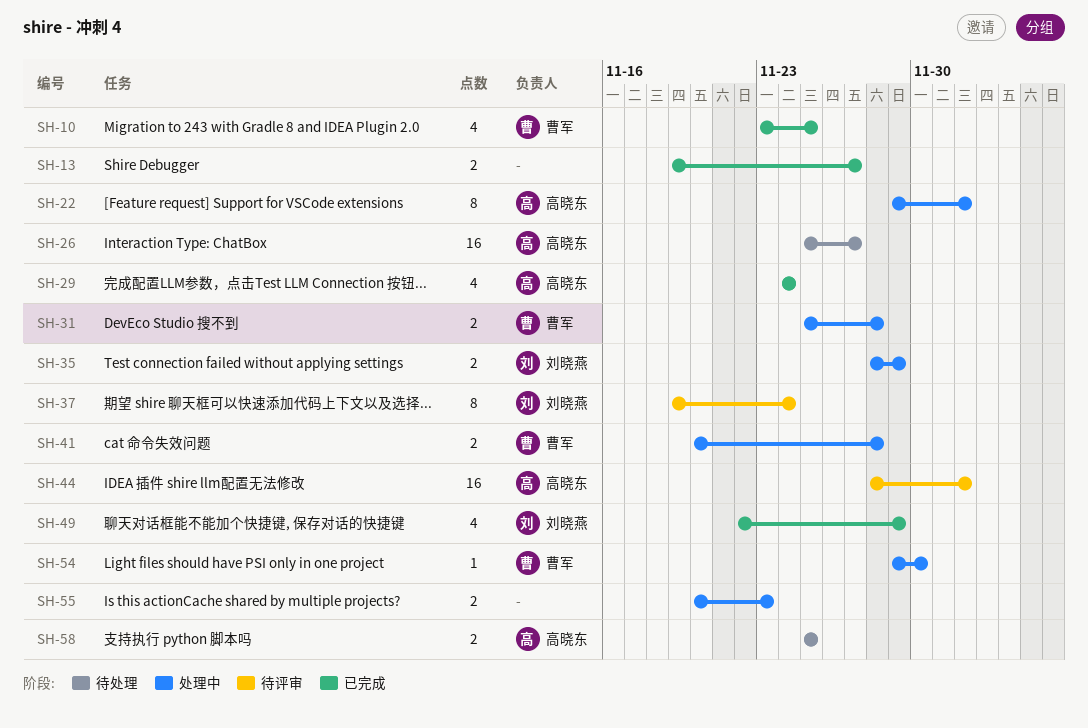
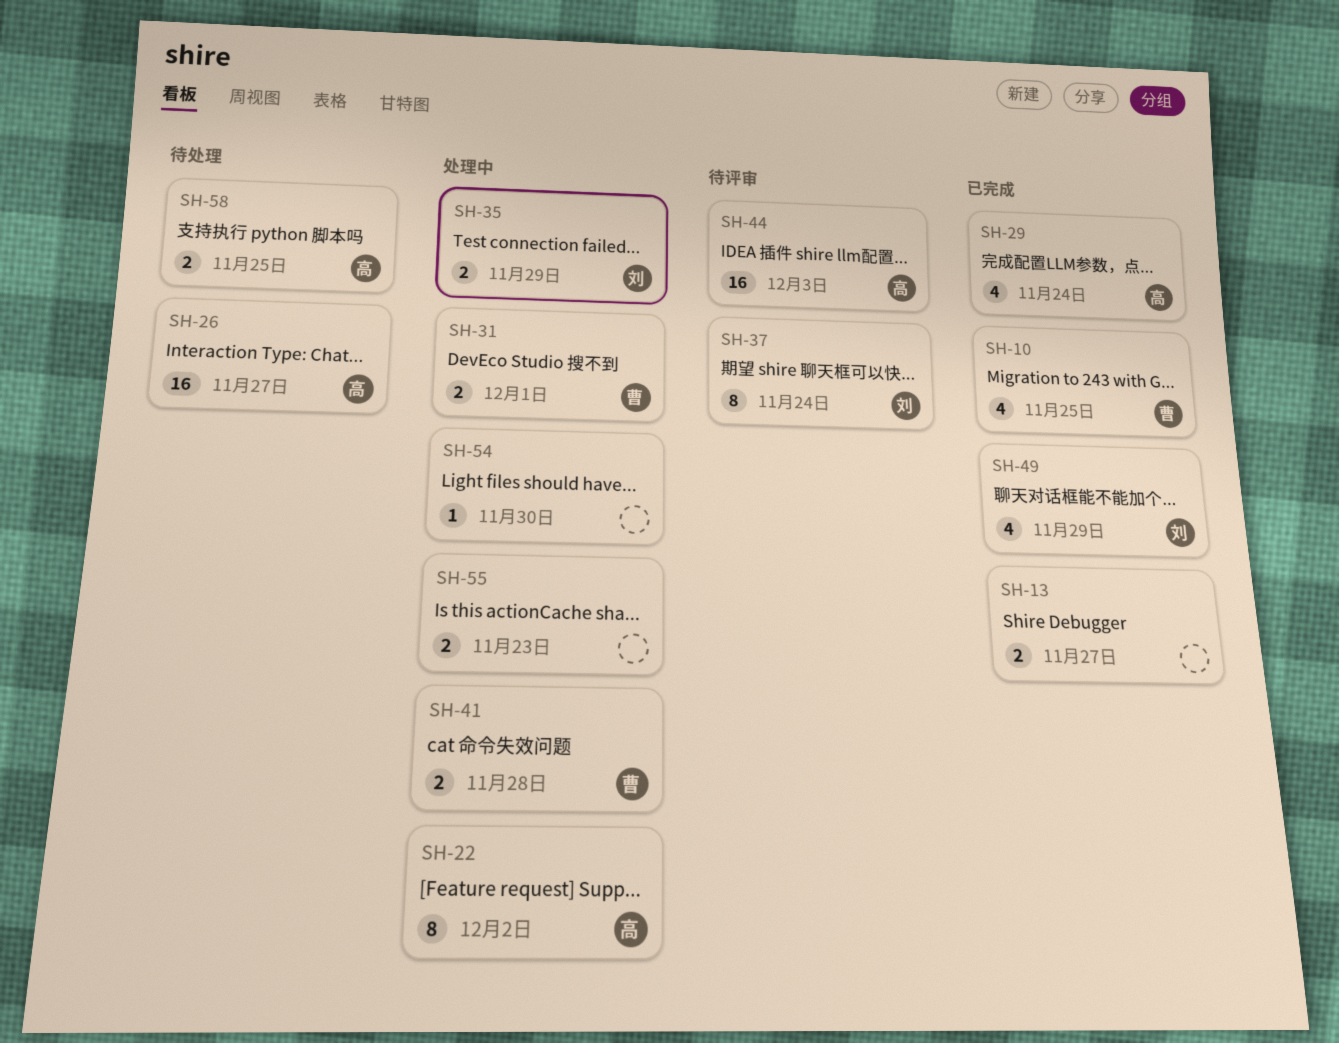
SH-31, due: Nov 28 -> Dec 1
SH-44, due: Dec 2 -> Dec 3
SH-54, owner: 曹军 -> none

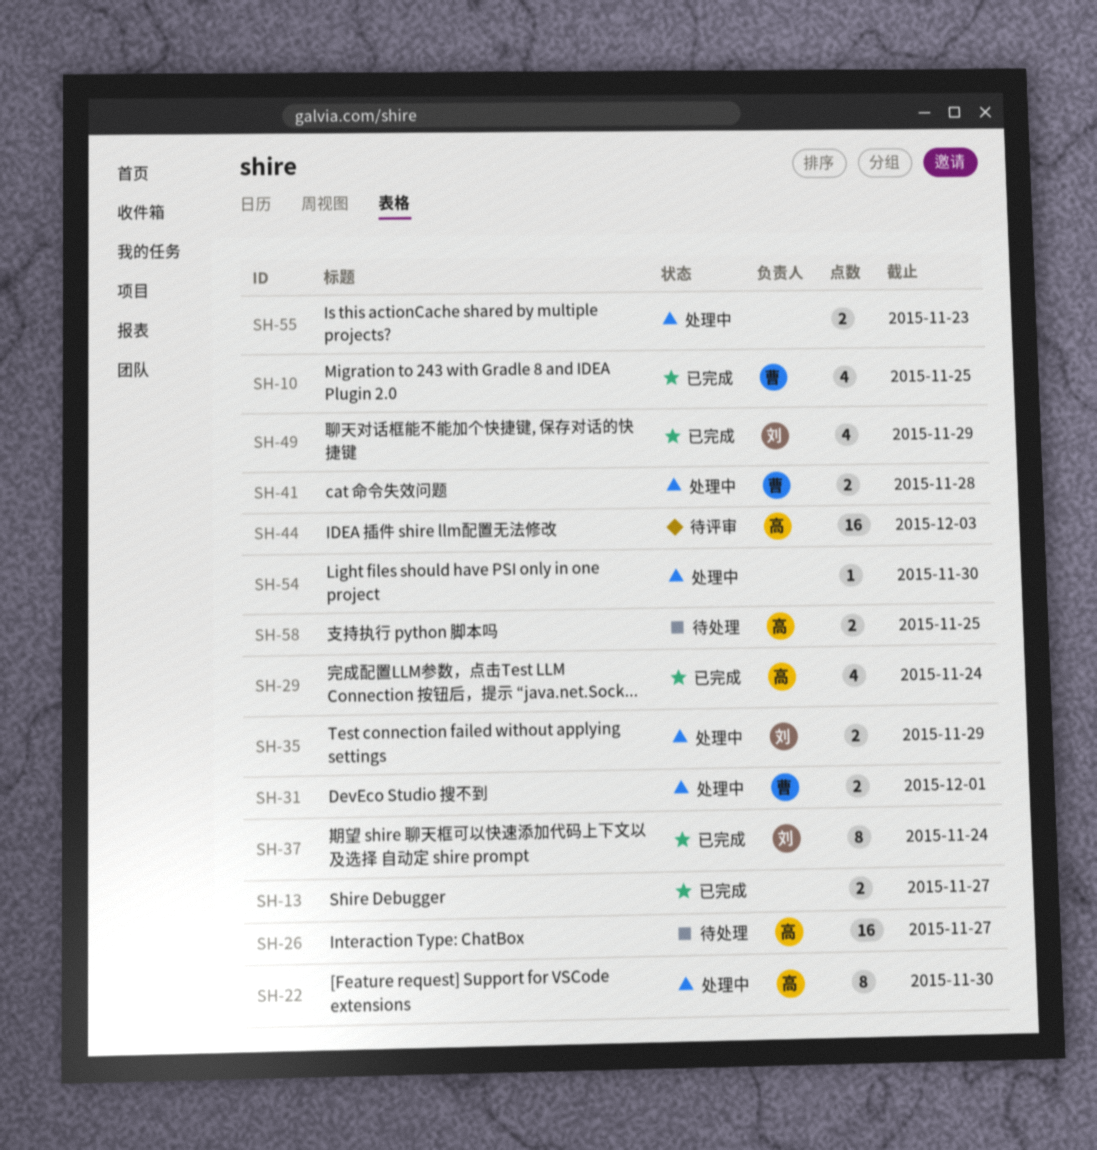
SH-22, due: Dec 2 -> Nov 30
SH-37, status: 待评审 -> 已完成

